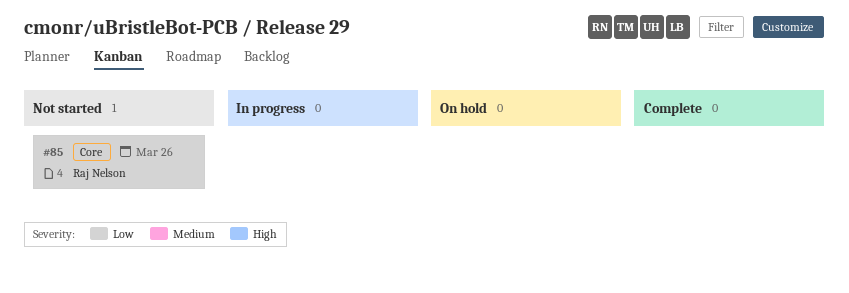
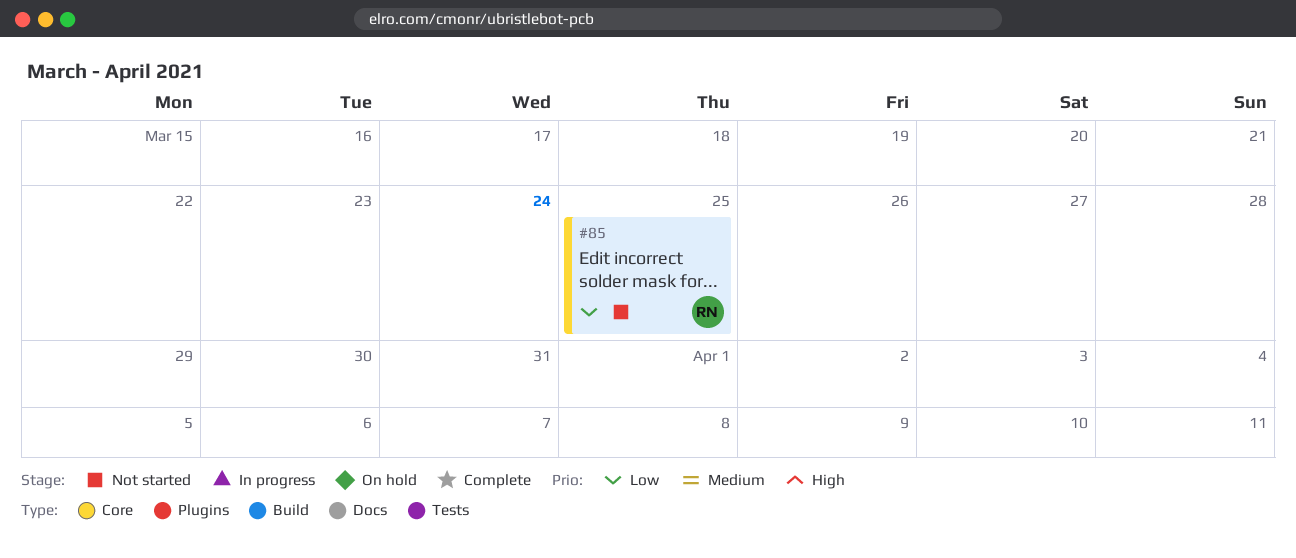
#85, due: Mar 26 -> Mar 25

